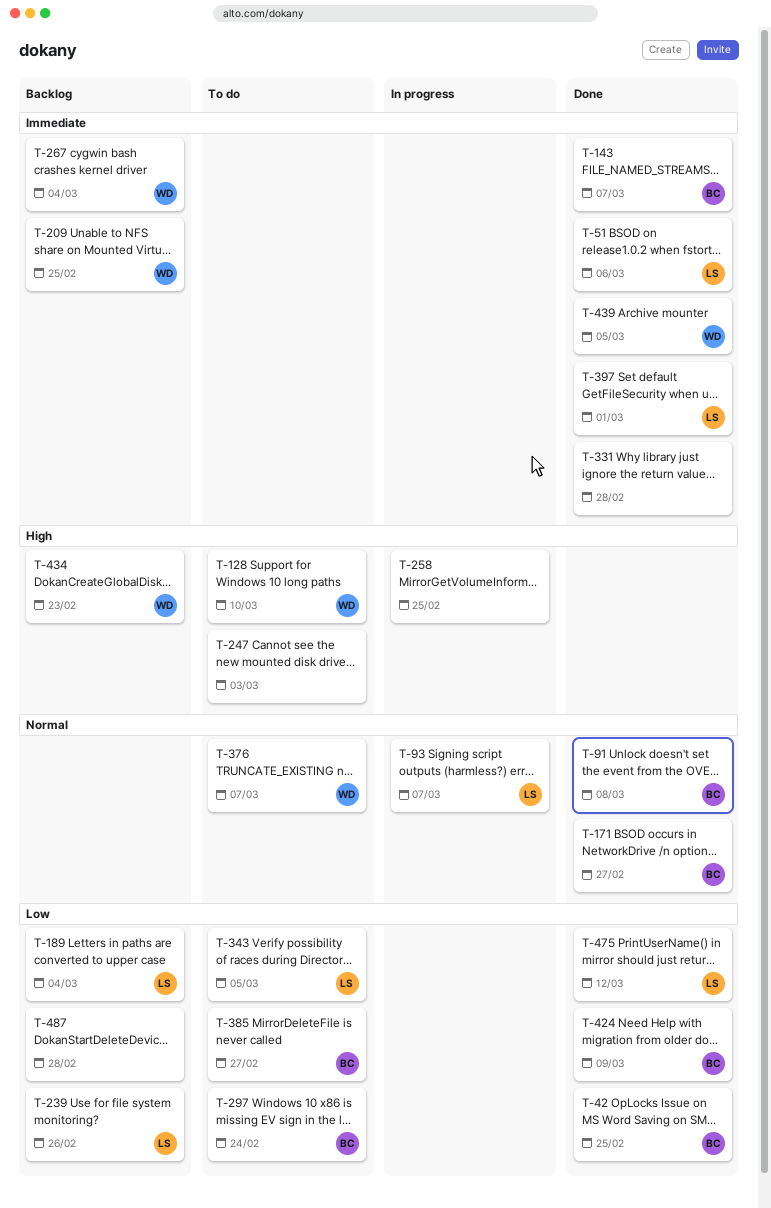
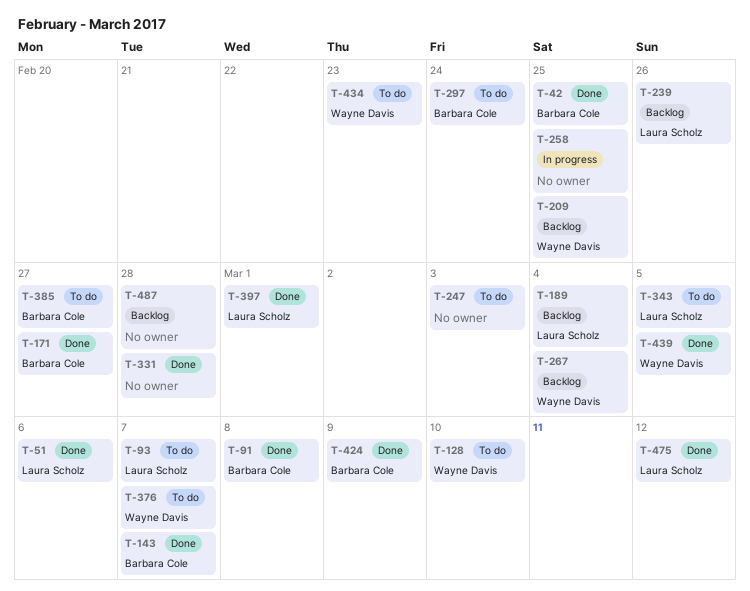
T-93, status: In progress -> To do
T-434, status: Backlog -> To do

